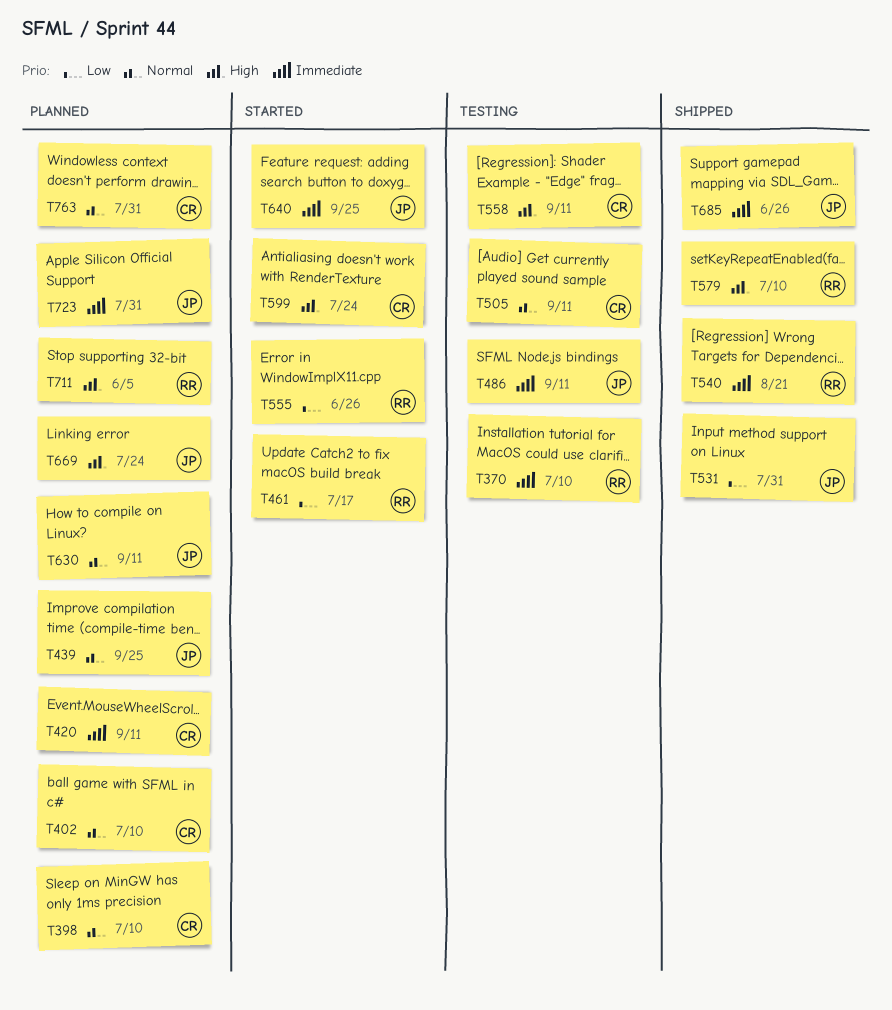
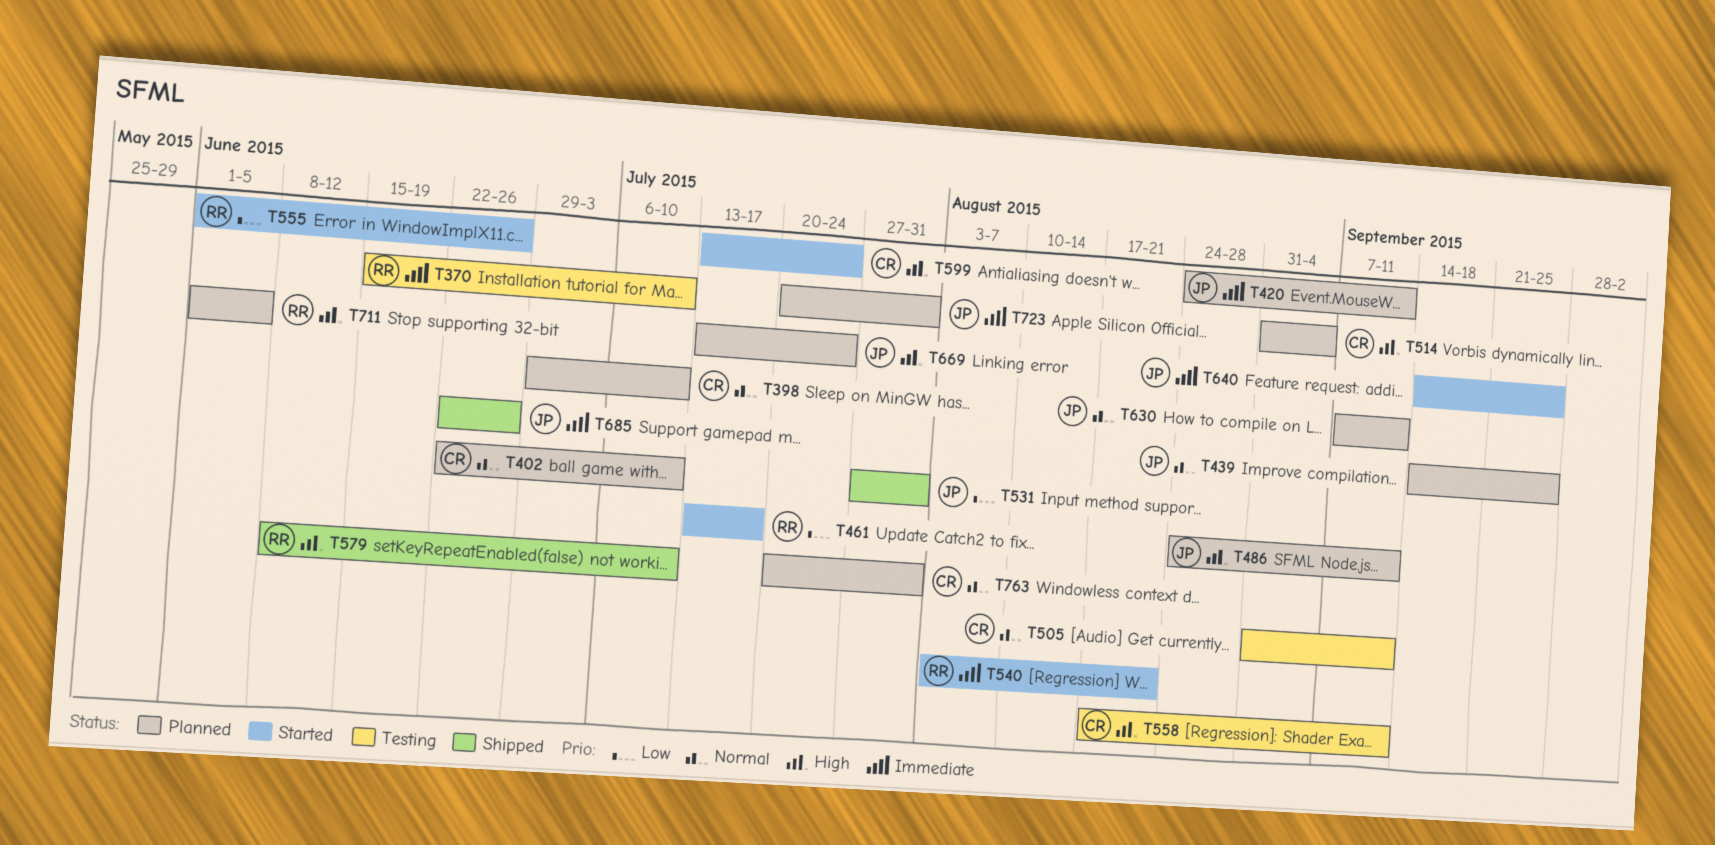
T420, owner: CR -> JP
T486, status: Testing -> Planned
T486, priority: Immediate -> High
T514: none -> present
T540, status: Shipped -> Started

